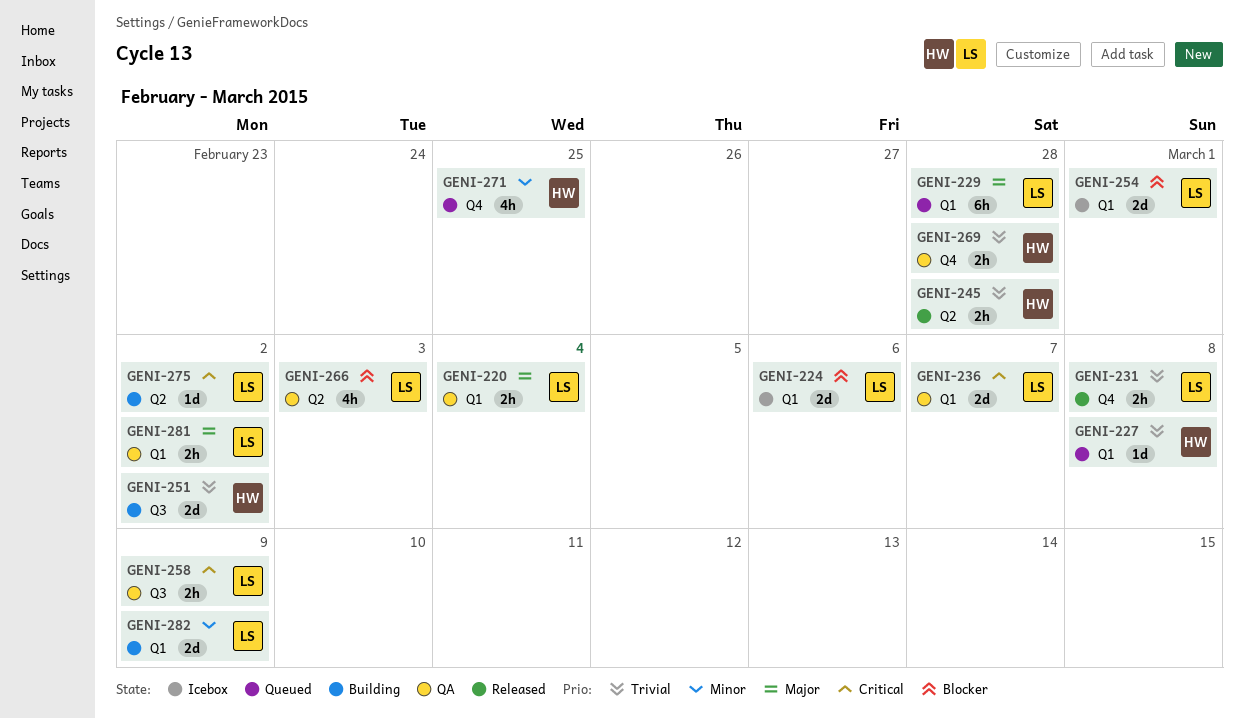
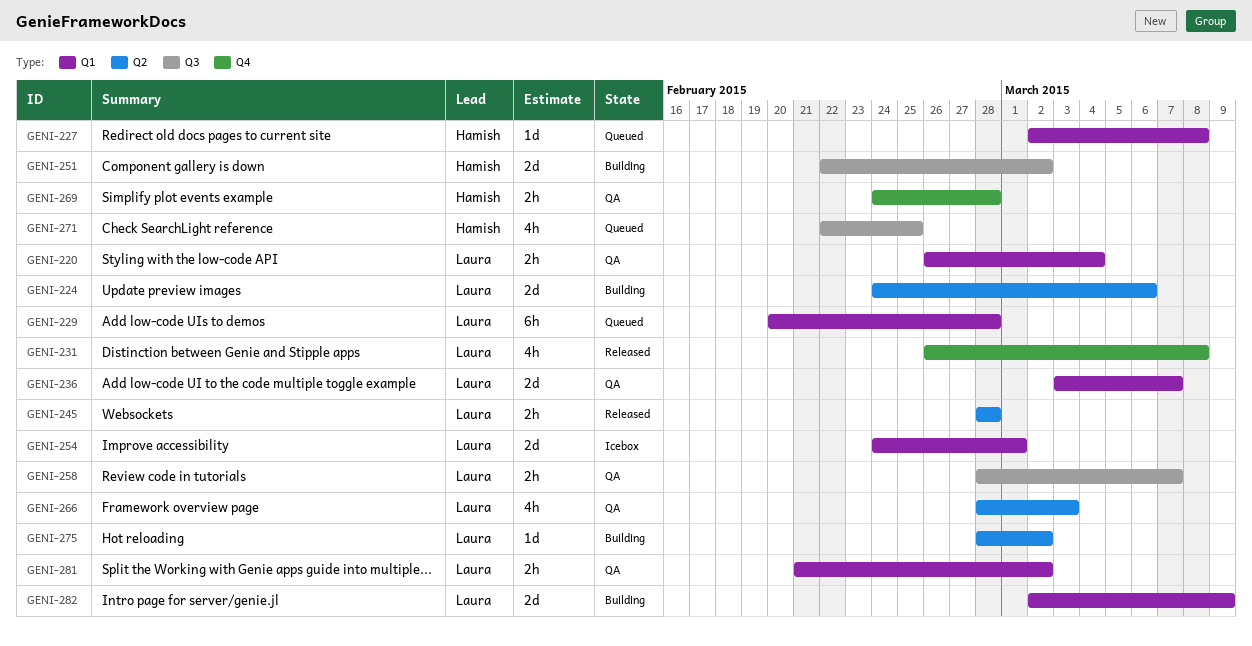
GENI-224, status: Icebox -> Building
GENI-224, label: Q1 -> Q2
GENI-231, estimate: 2h -> 4h
GENI-245, owner: Hamish -> Laura
GENI-258, due: Mar 9 -> Mar 7
GENI-271, label: Q4 -> Q3

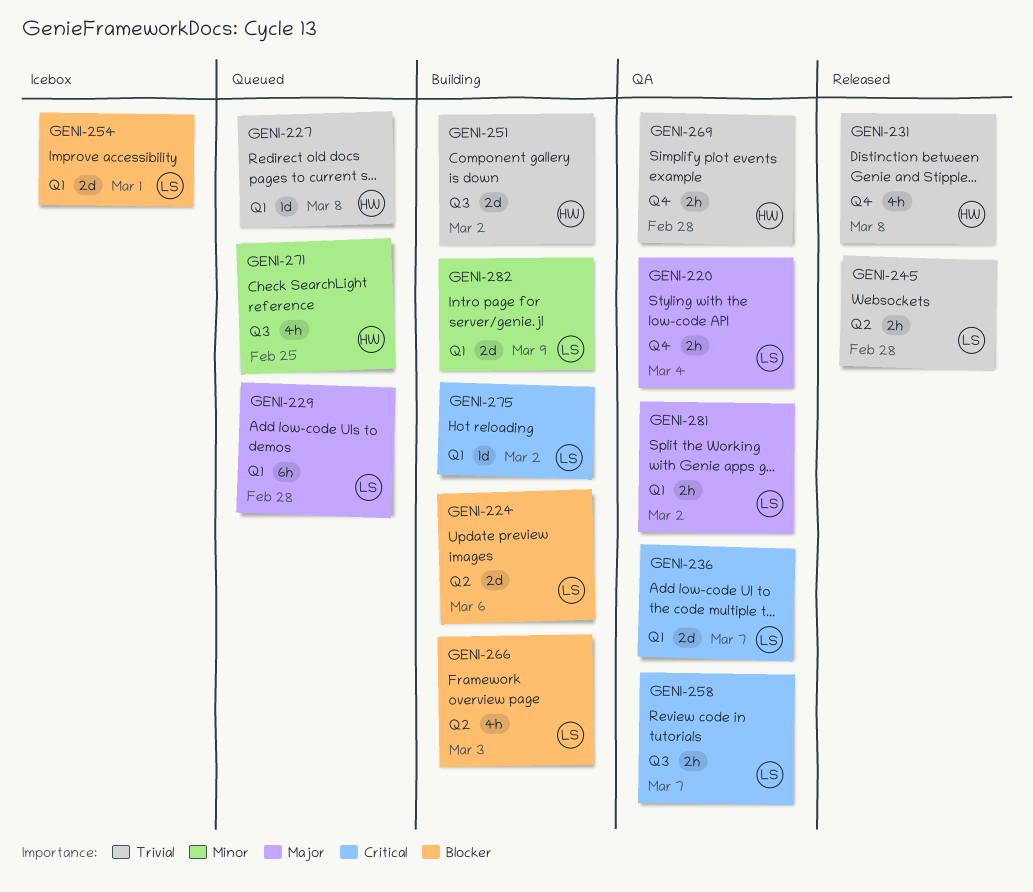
GENI-220, label: Q1 -> Q4
GENI-231, owner: Laura -> Hamish
GENI-266, status: QA -> Building
GENI-275, label: Q2 -> Q1

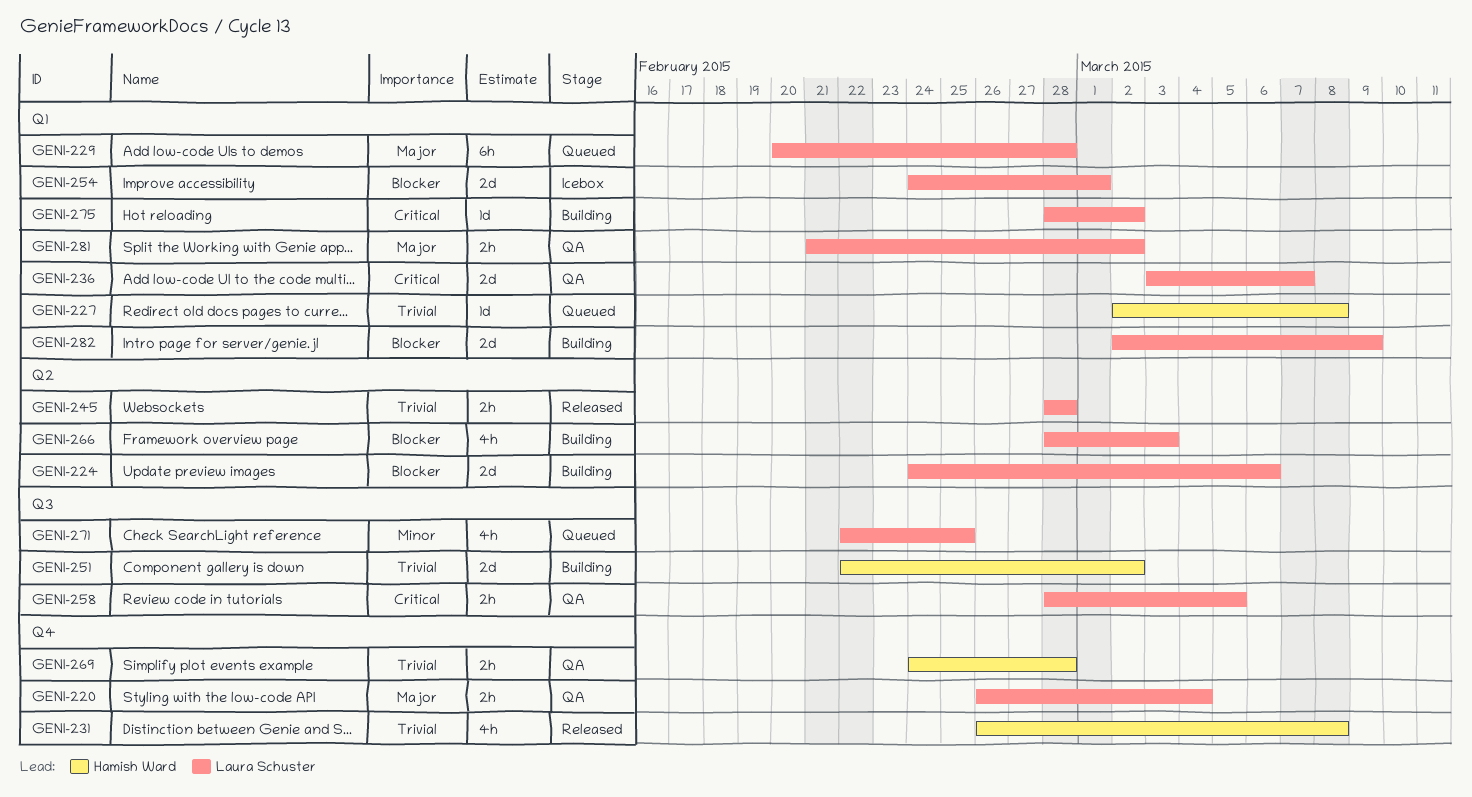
GENI-258, due: Mar 7 -> Mar 5
GENI-271, owner: Hamish Ward -> Laura Schuster
GENI-282, priority: Minor -> Blocker

